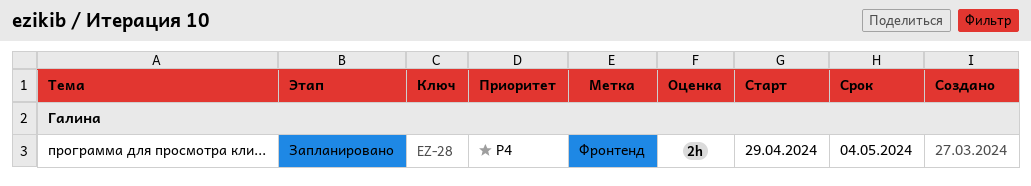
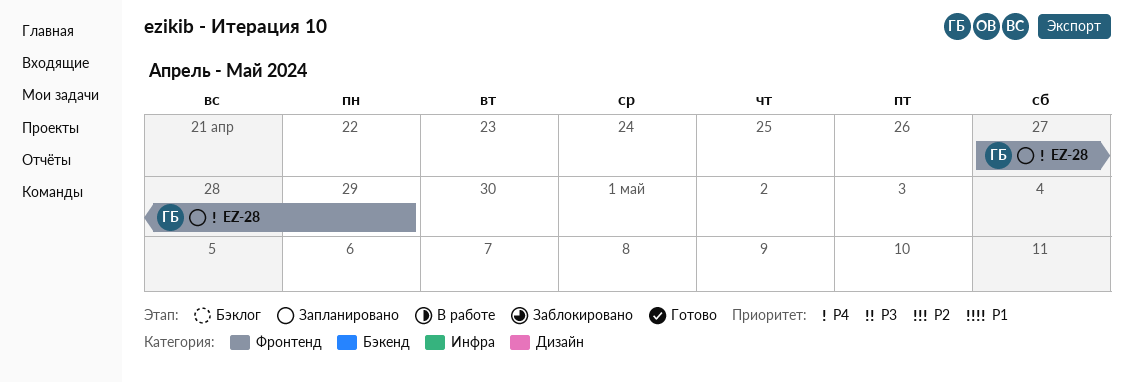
EZ-28, start: Apr 29 -> Apr 27
EZ-28, due: May 4 -> Apr 29

